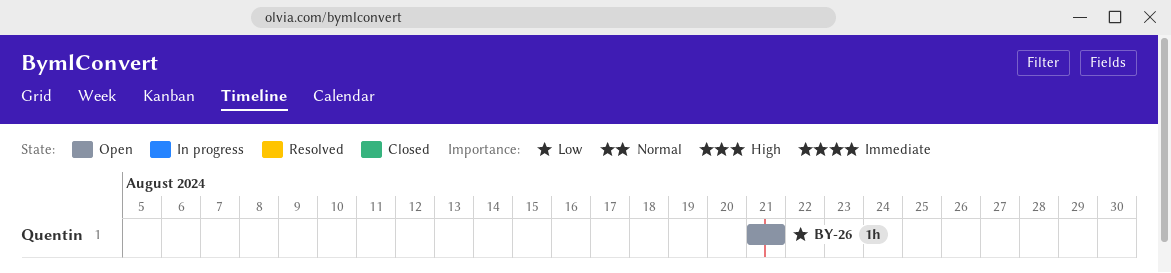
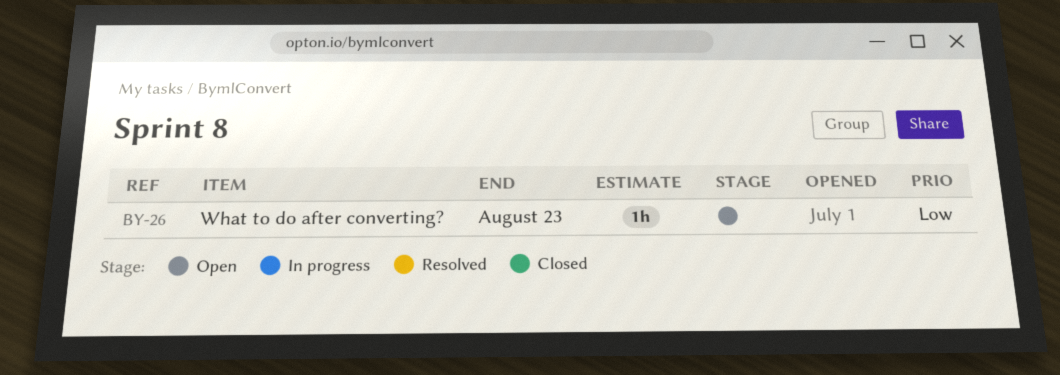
BY-26, due: Aug 21 -> Aug 23

